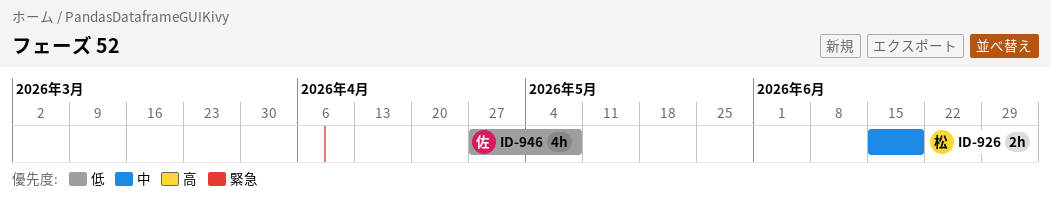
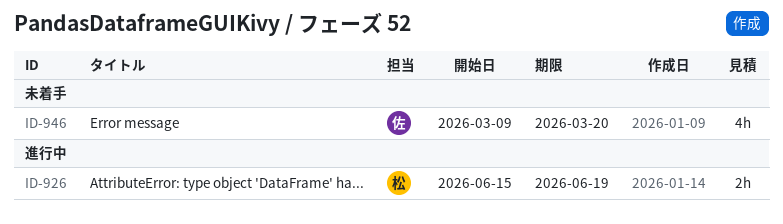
ID-946, start: Apr 27 -> Mar 9
ID-946, due: May 8 -> Mar 20

